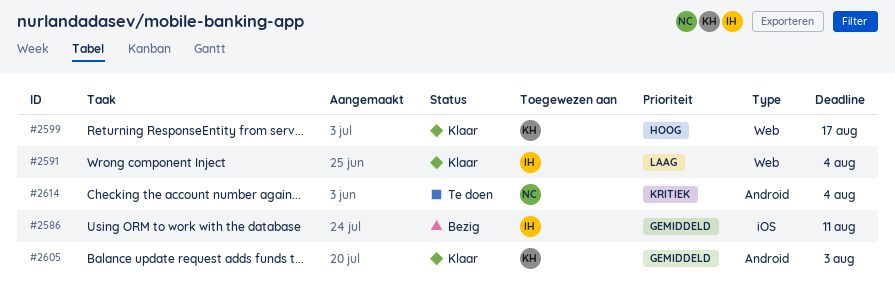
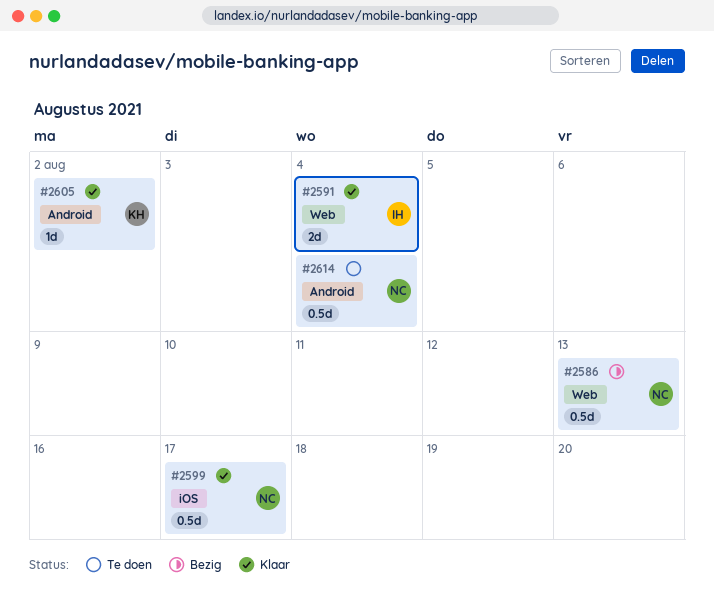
#2586, owner: IH -> NC
#2586, label: iOS -> Web
#2586, due: Aug 11 -> Aug 13
#2599, owner: KH -> NC
#2599, label: Web -> iOS
#2605, due: Aug 3 -> Aug 2

